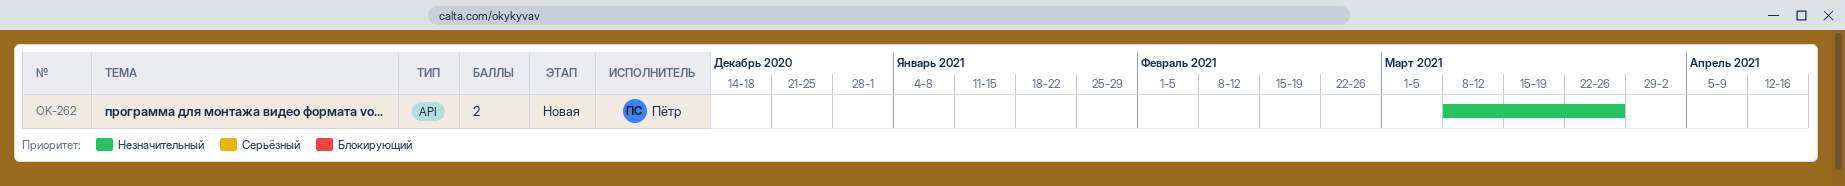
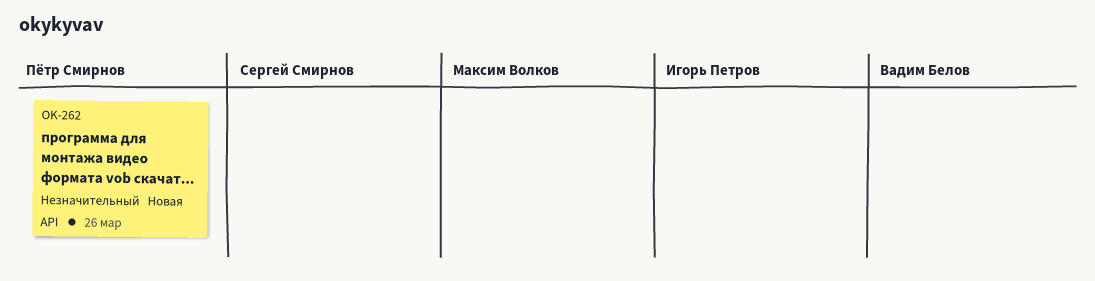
OK-262, estimate: 2 -> 1

